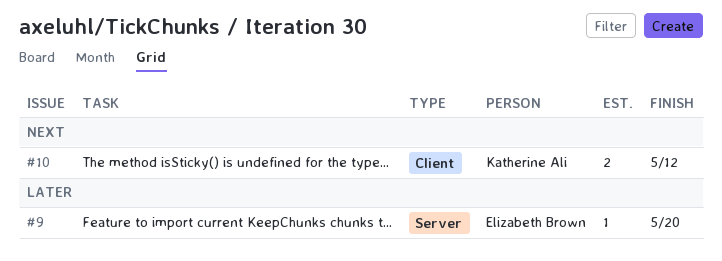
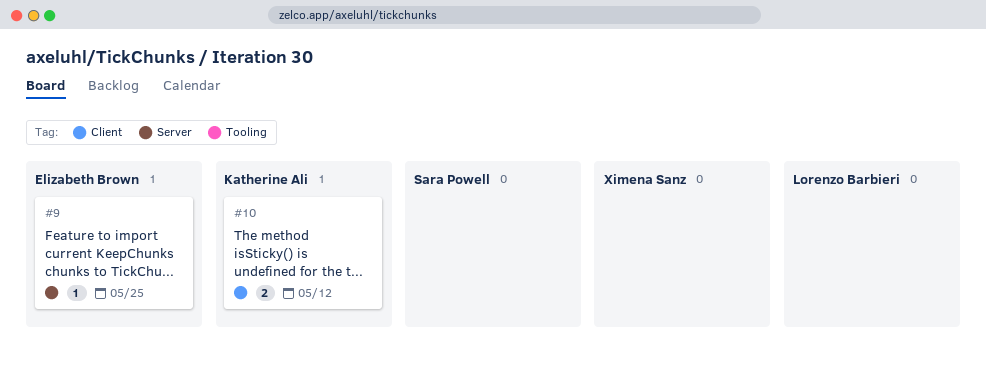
#9, due: May 20 -> May 25

